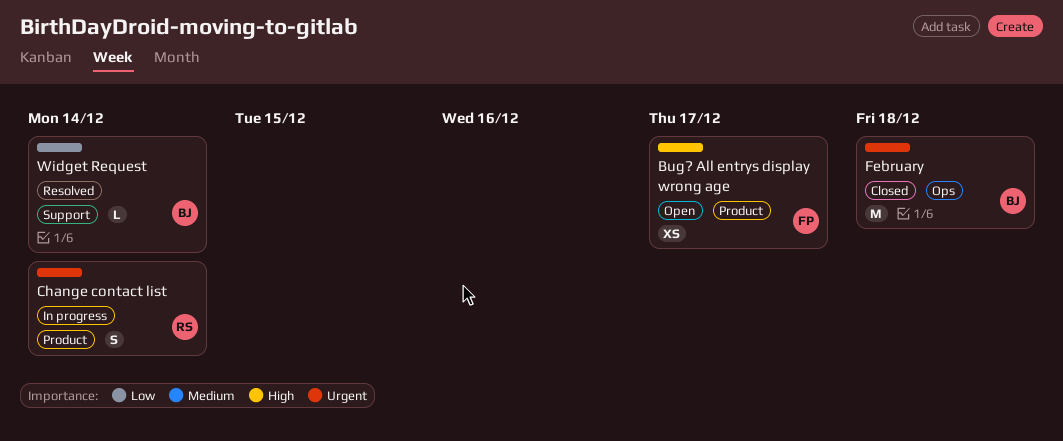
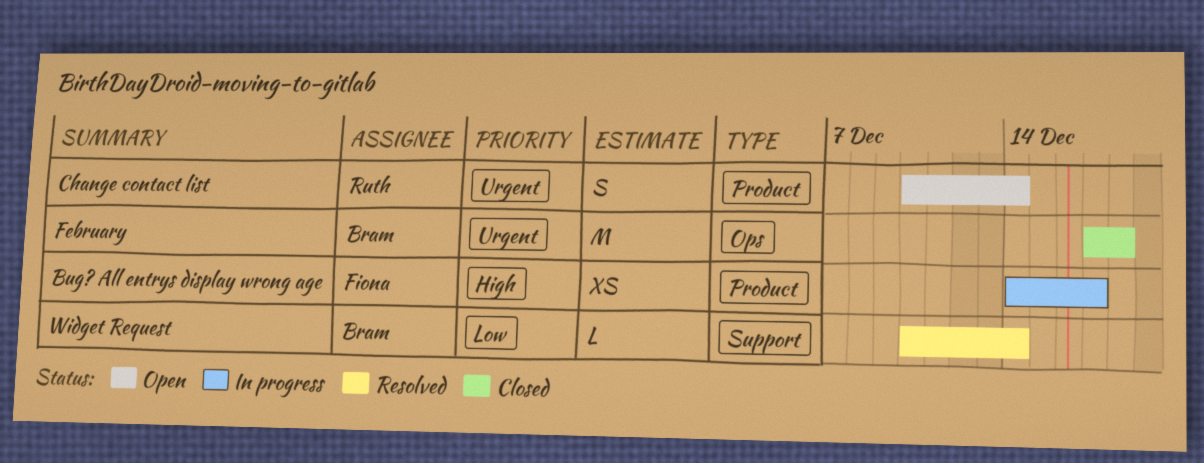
Bug? All entrys display wrong age, status: Open -> In progress
Change contact list, status: In progress -> Open

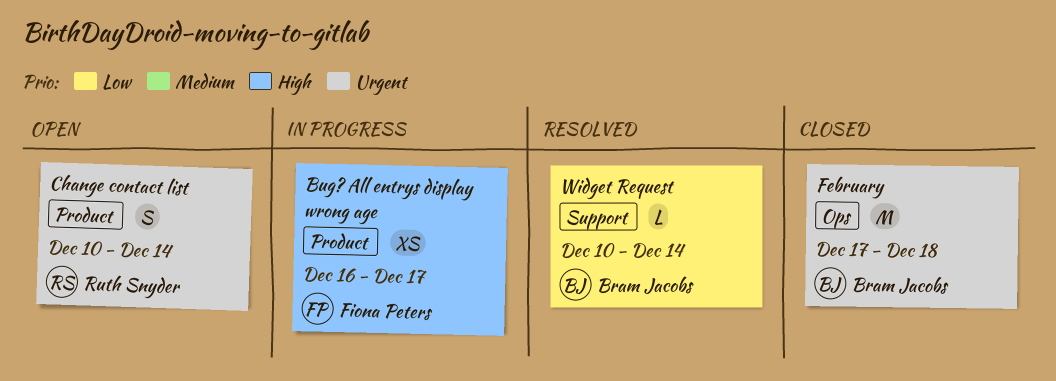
Bug? All entrys display wrong age, start: Dec 14 -> Dec 16

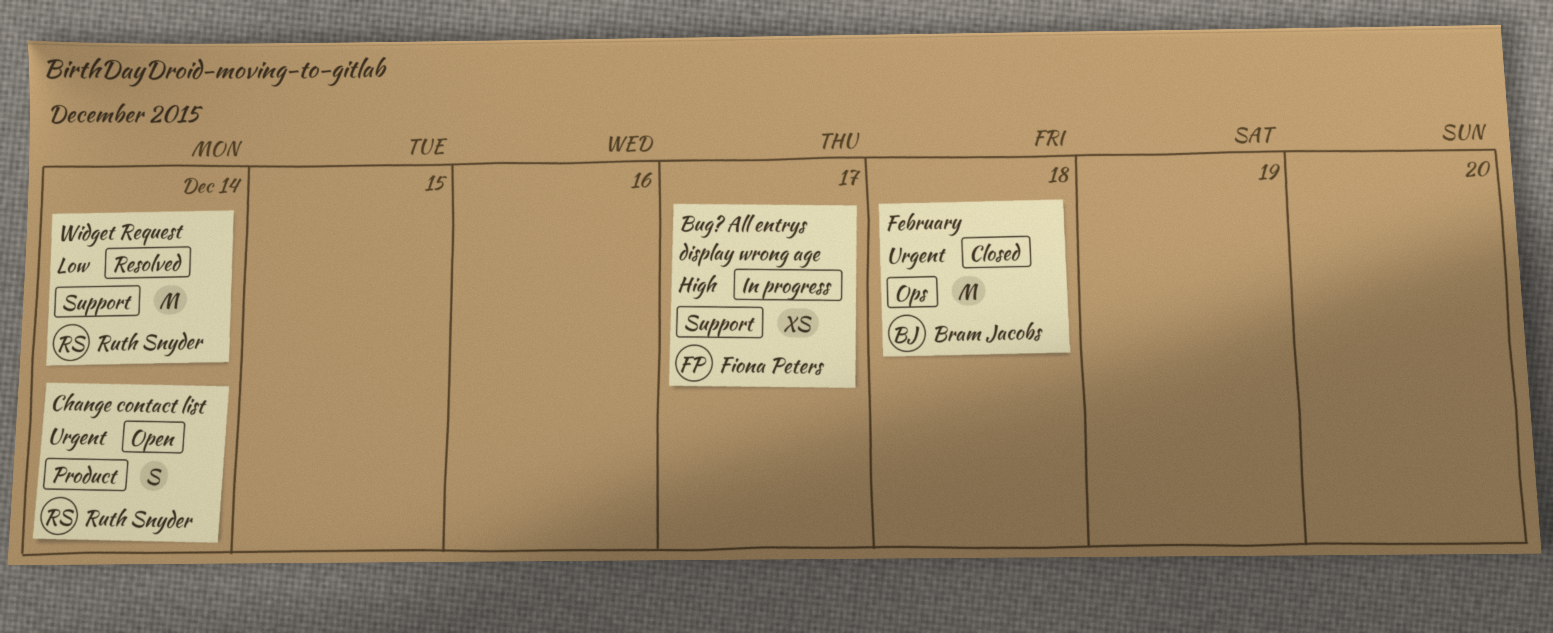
Bug? All entrys display wrong age, label: Product -> Support
Widget Request, owner: Bram Jacobs -> Ruth Snyder
Widget Request, estimate: L -> M

